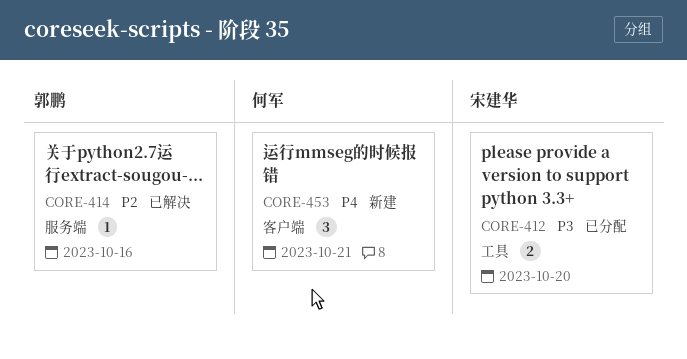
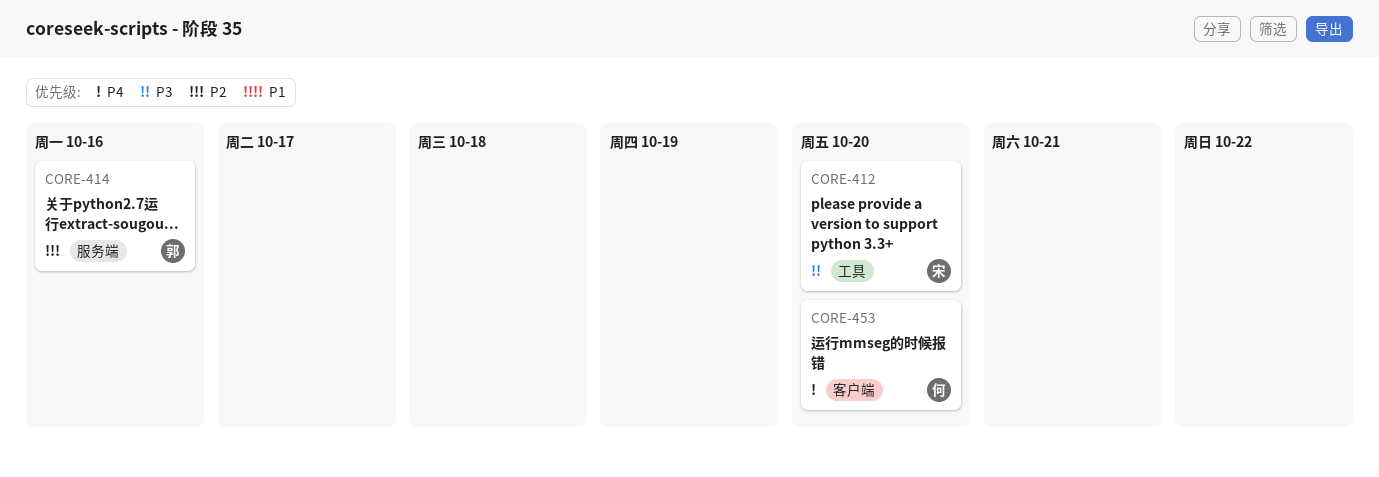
CORE-453, due: Oct 21 -> Oct 20

